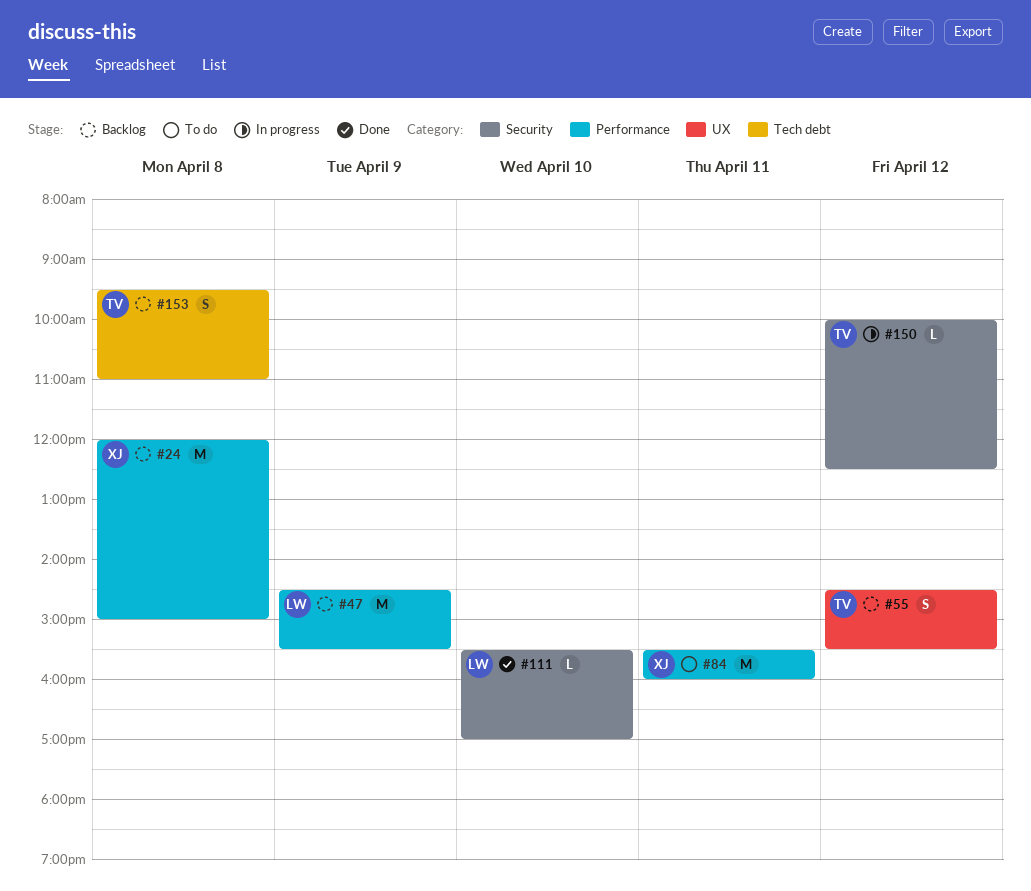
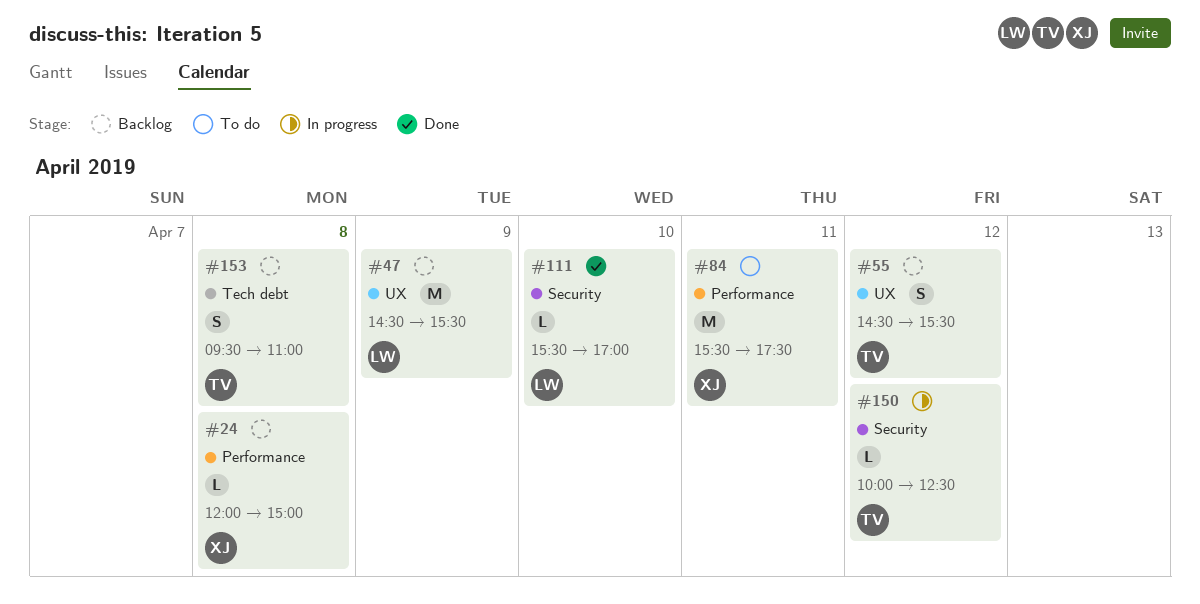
#24, estimate: M -> L
#47, label: Performance -> UX
#84, ends: 16:00 -> 17:30

